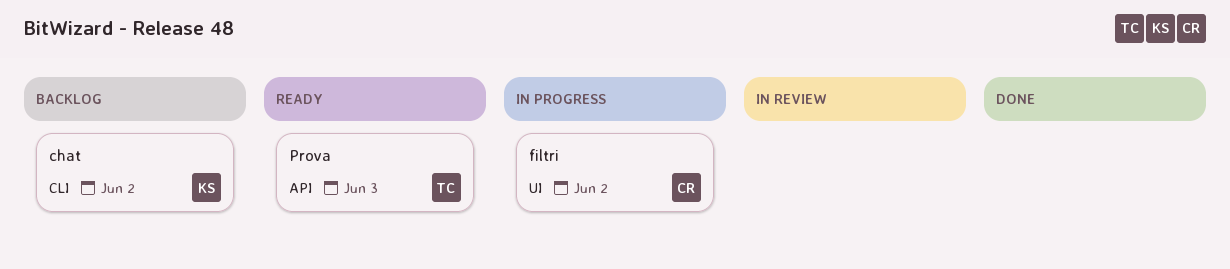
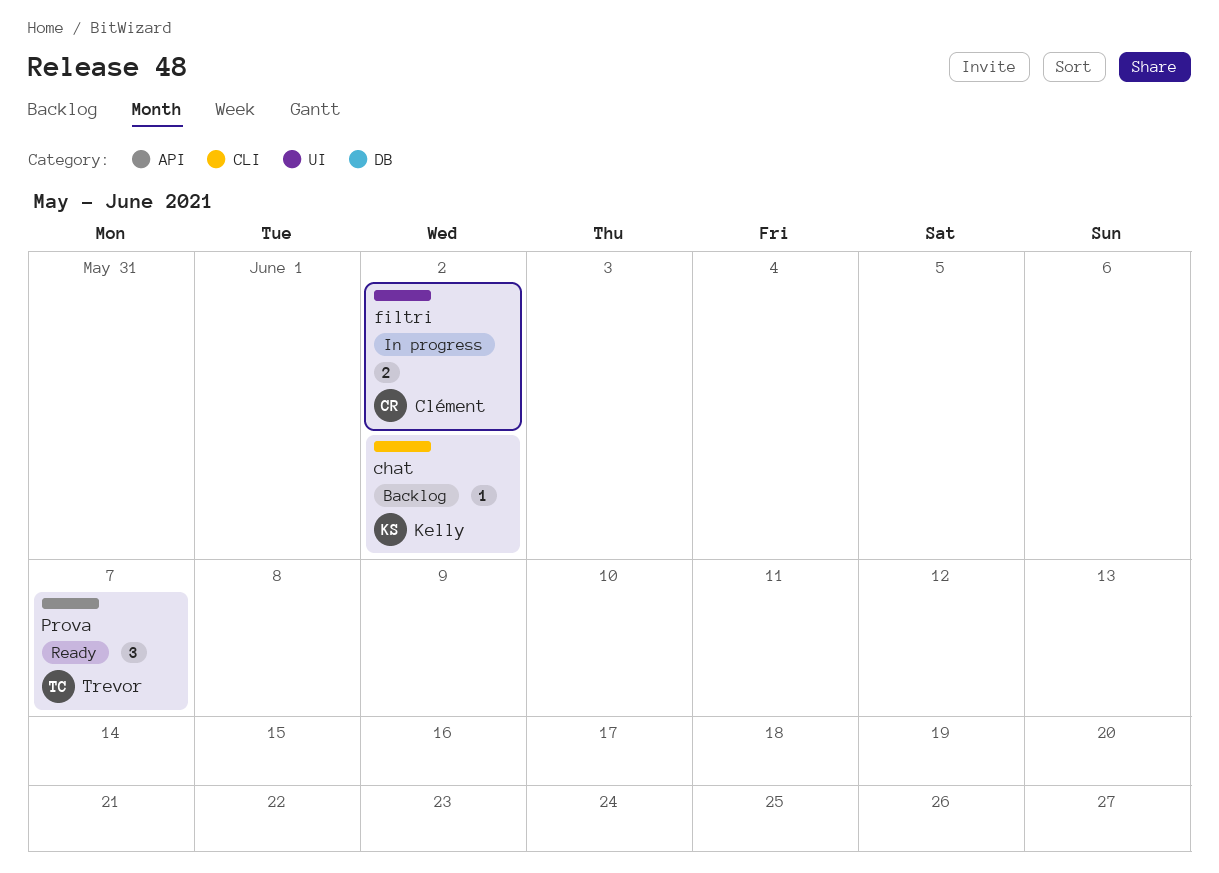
Prova, due: Jun 3 -> Jun 7

